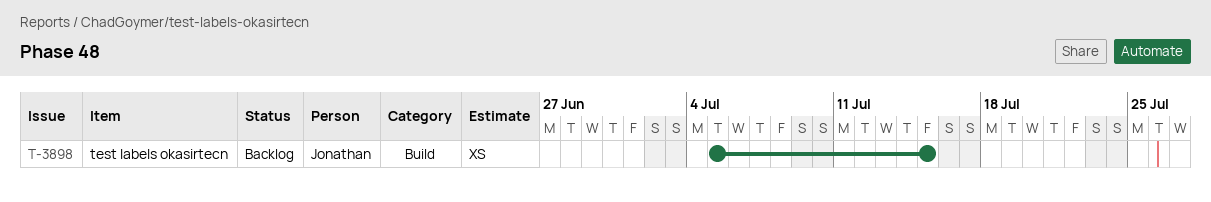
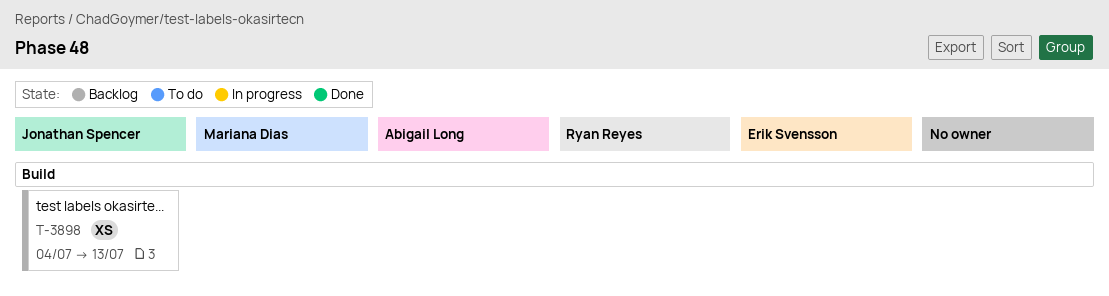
T-3898, start: Jul 5 -> Jul 4
T-3898, due: Jul 15 -> Jul 13

